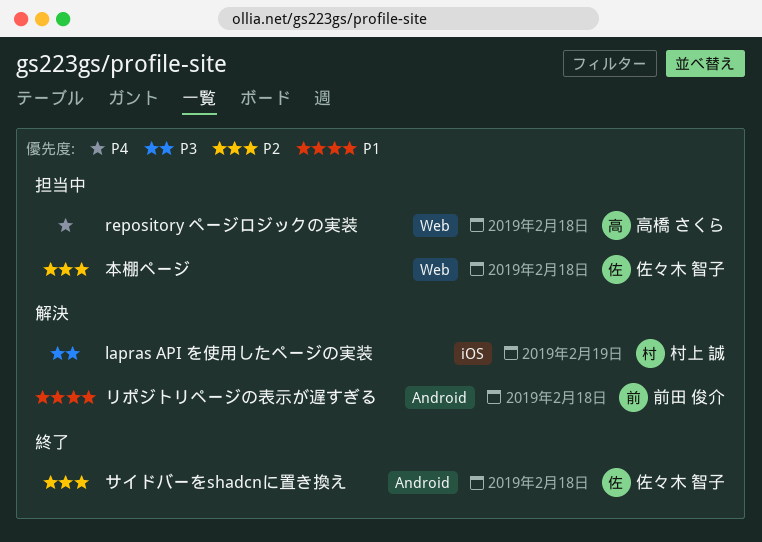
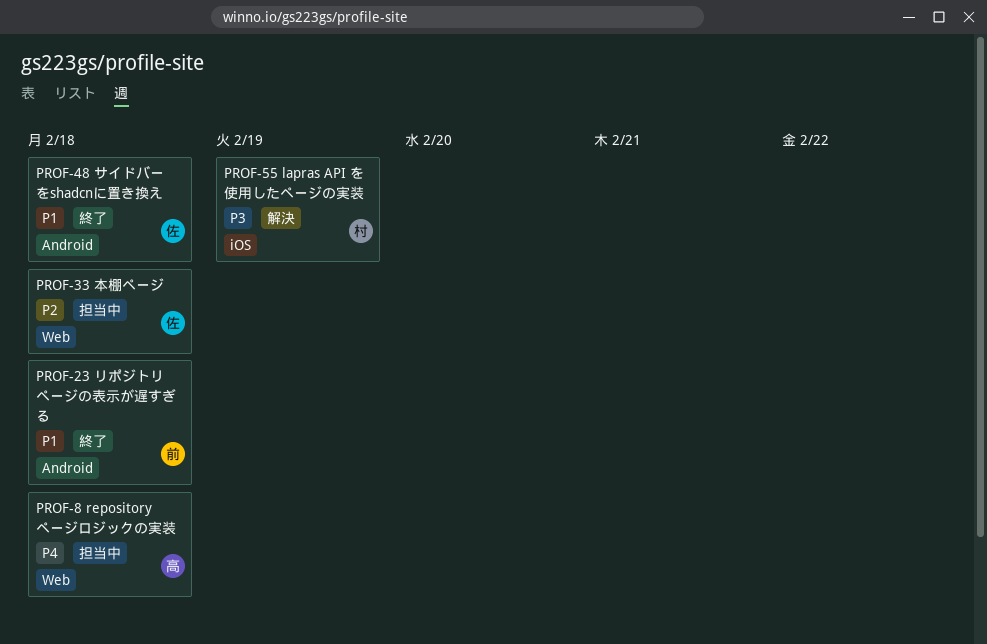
サイドバーをshadcnに置き換え, priority: P2 -> P1
リポジトリページの表示が遅すぎる, status: 解決 -> 終了

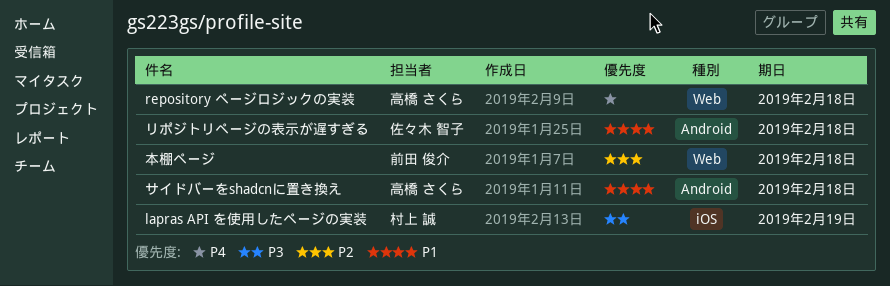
サイドバーをshadcnに置き換え, owner: 佐々木 智子 -> 高橋 さくら
リポジトリページの表示が遅すぎる, owner: 前田 俊介 -> 佐々木 智子
本棚ページ, owner: 佐々木 智子 -> 前田 俊介

